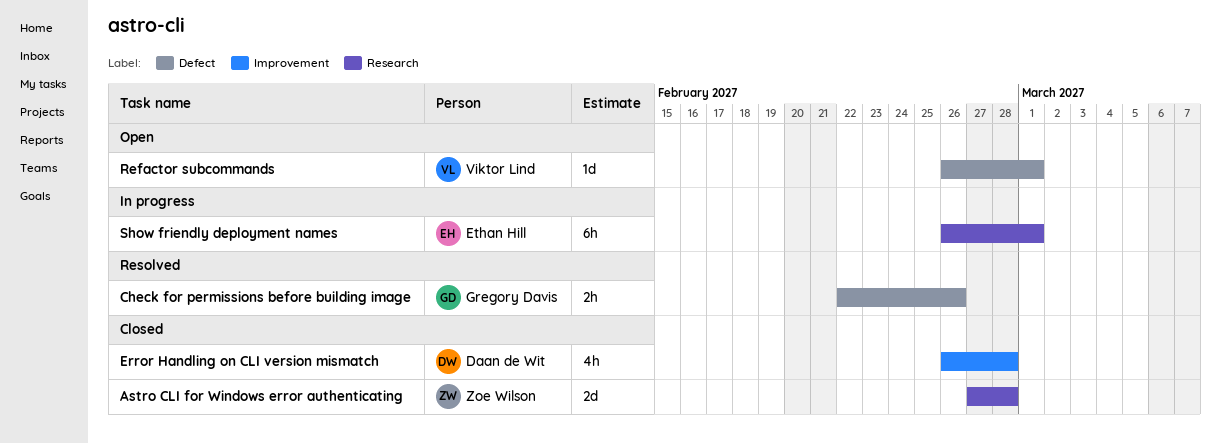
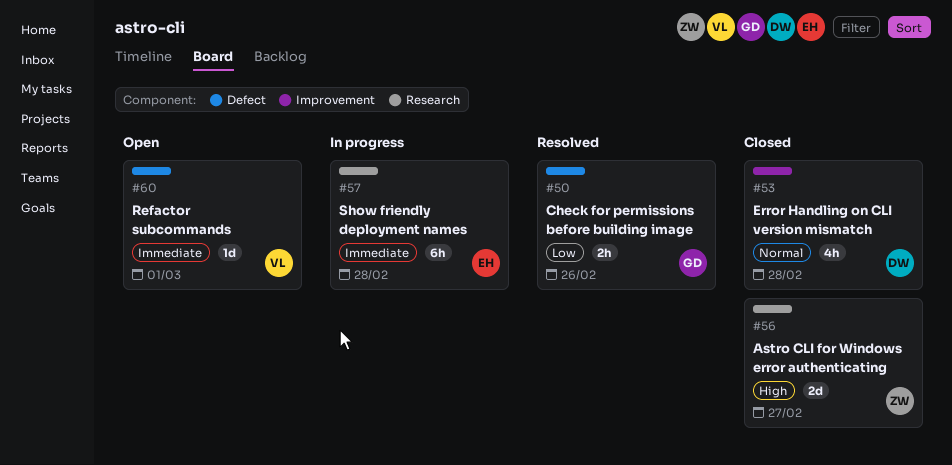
Astro CLI for Windows error authenticating, due: Feb 28 -> Feb 27
Show friendly deployment names, due: Mar 1 -> Feb 28

